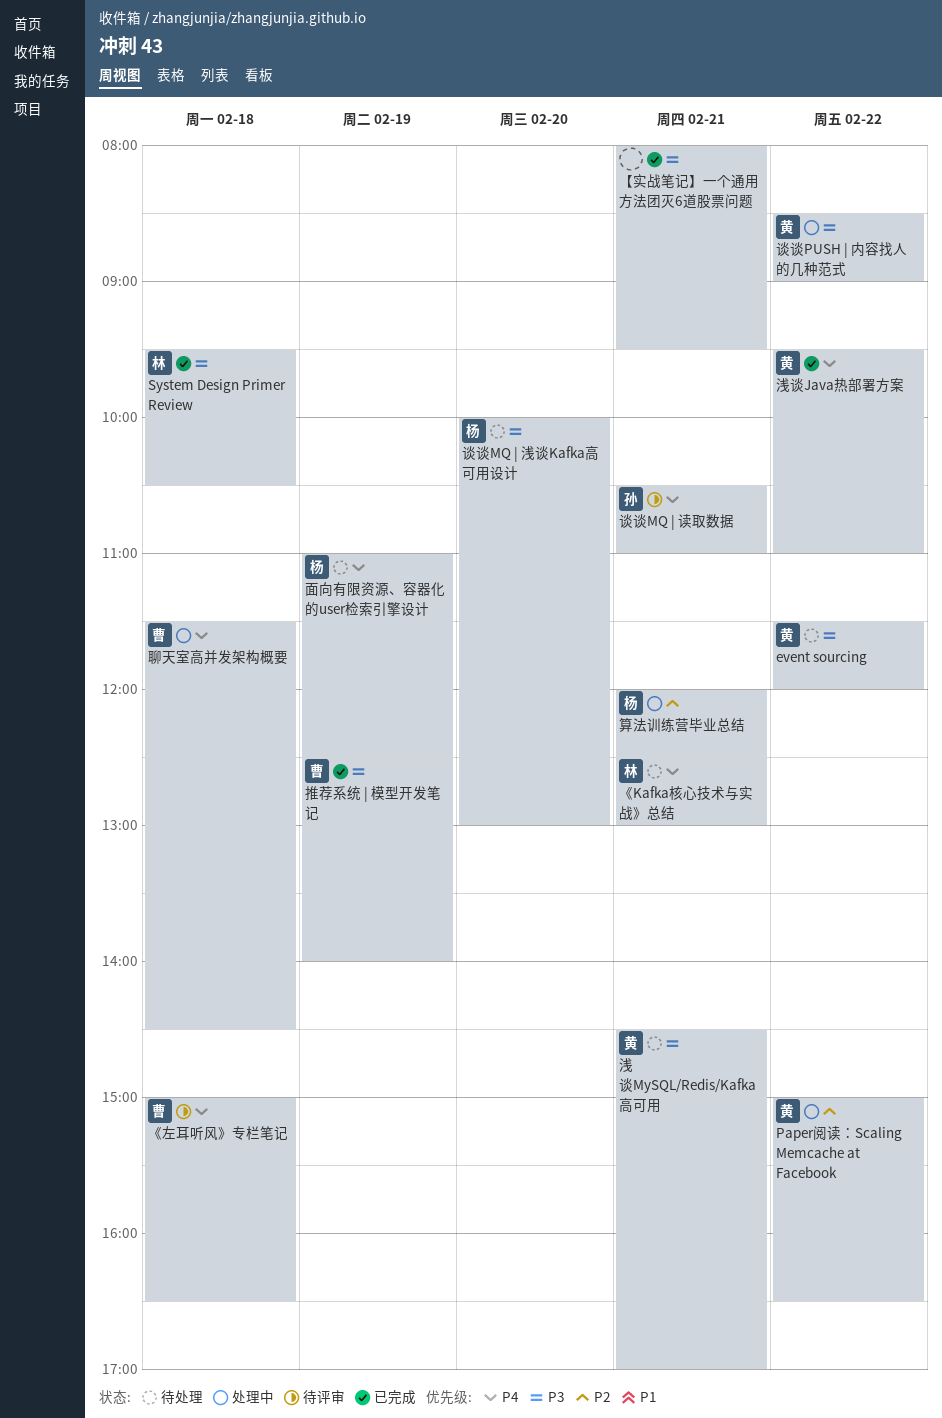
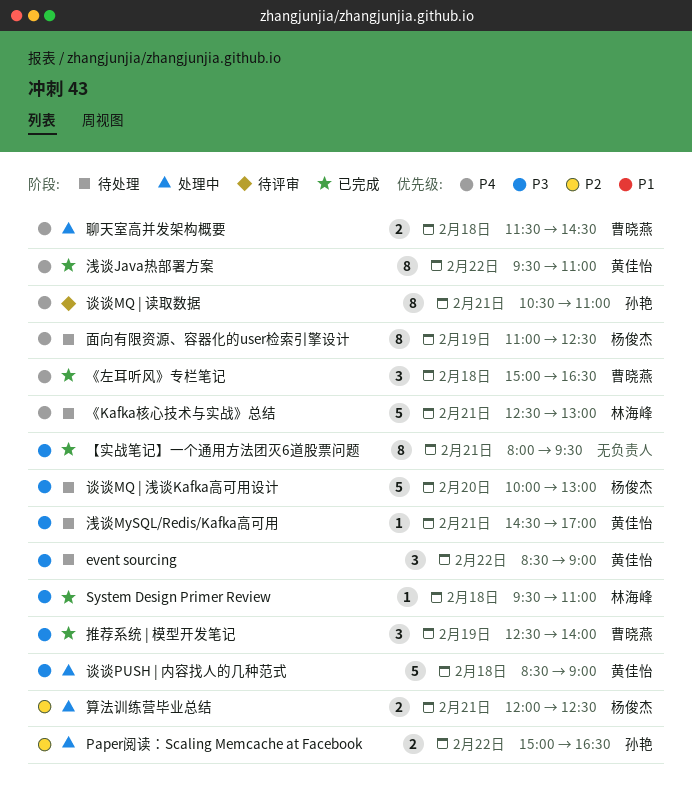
event sourcing, begins: 11:30 -> 08:30
event sourcing, ends: 12:00 -> 09:00
Paper阅读：Scaling Memcache at Facebook, owner: 黄佳怡 -> 孙艳
System Design Primer Review, ends: 10:30 -> 11:00
《左耳听风》专栏笔记, status: 待评审 -> 已完成
谈谈PUSH | 内容找人的几种范式, day: Feb 22 -> Feb 18

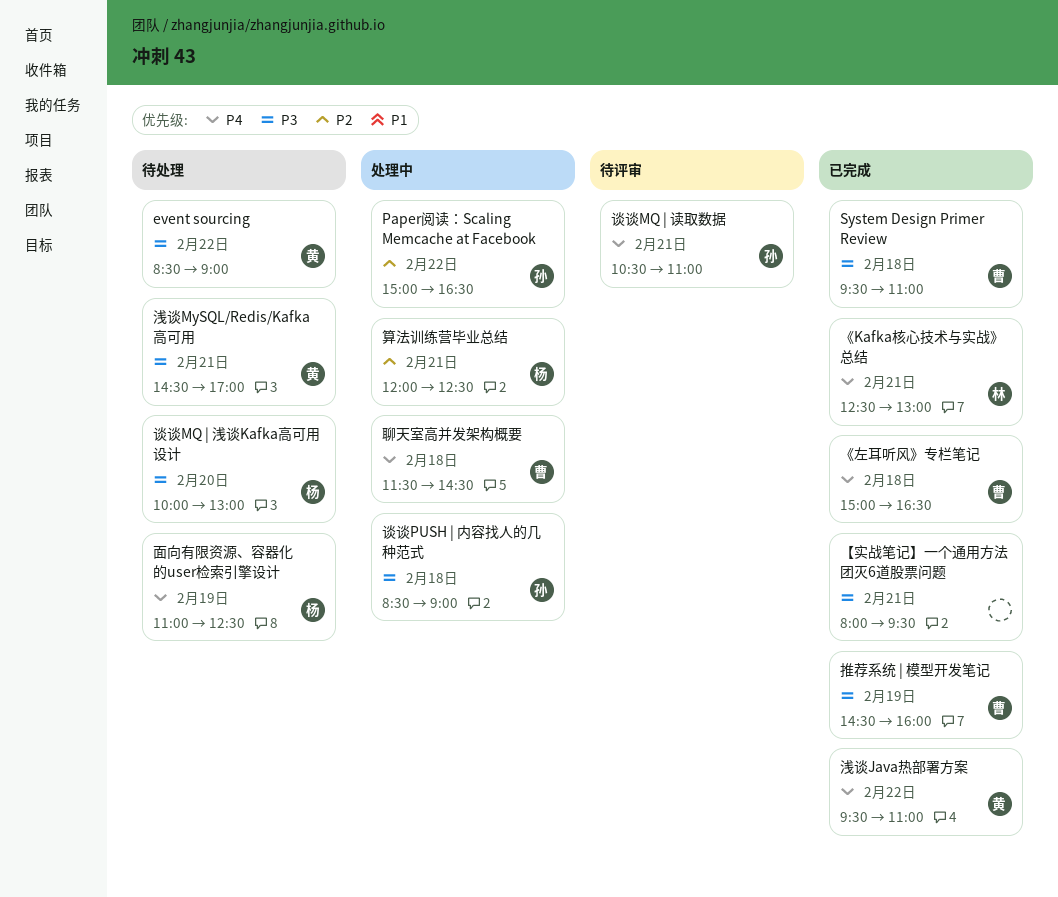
System Design Primer Review, owner: 林海峰 -> 曹晓燕
《Kafka核心技术与实战》总结, status: 待处理 -> 已完成
推荐系统 | 模型开发笔记, begins: 12:30 -> 14:30
推荐系统 | 模型开发笔记, ends: 14:00 -> 16:00
谈谈PUSH | 内容找人的几种范式, owner: 黄佳怡 -> 孙艳

